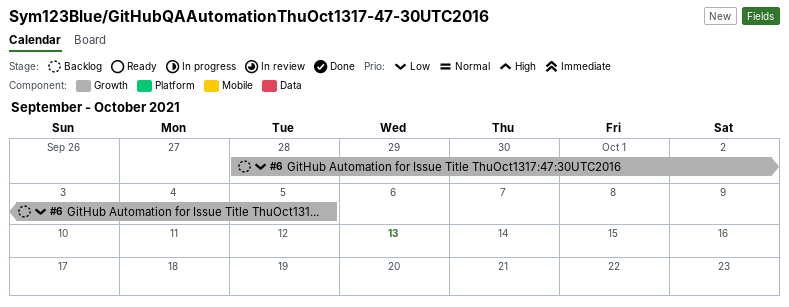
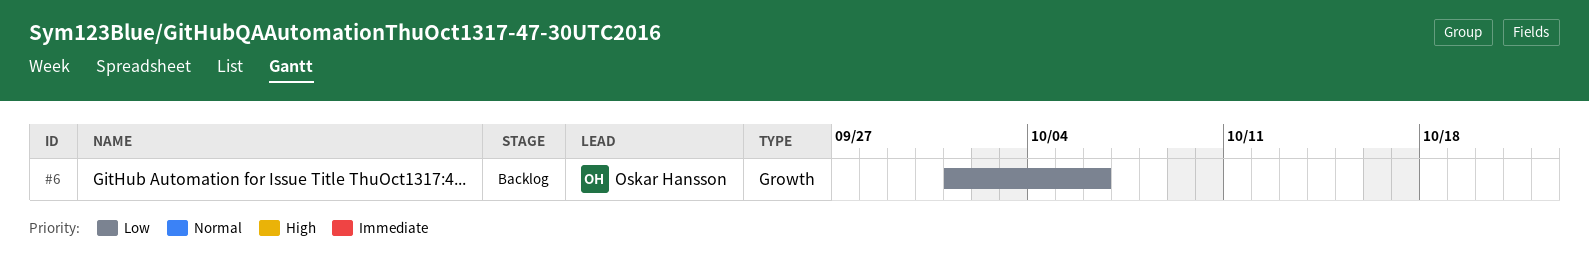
#6, start: Sep 28 -> Oct 1
#6, due: Oct 5 -> Oct 6

